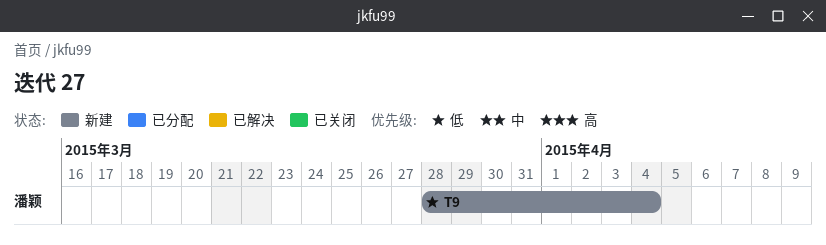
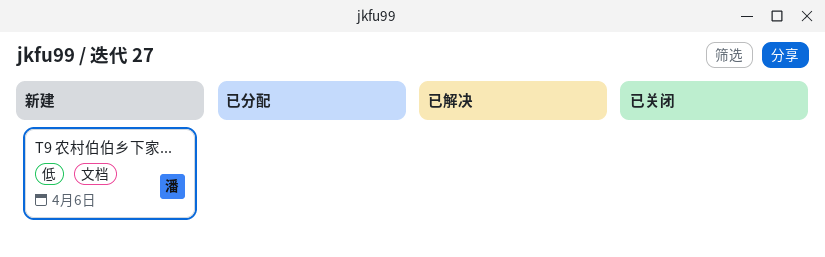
T9, due: Apr 4 -> Apr 6

